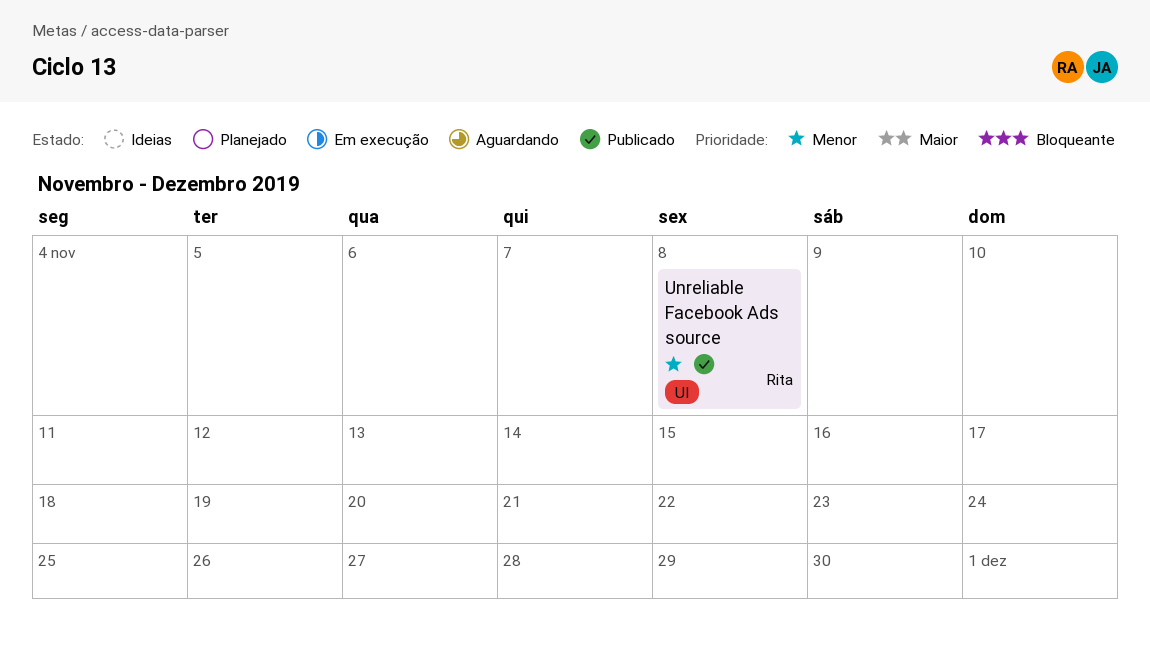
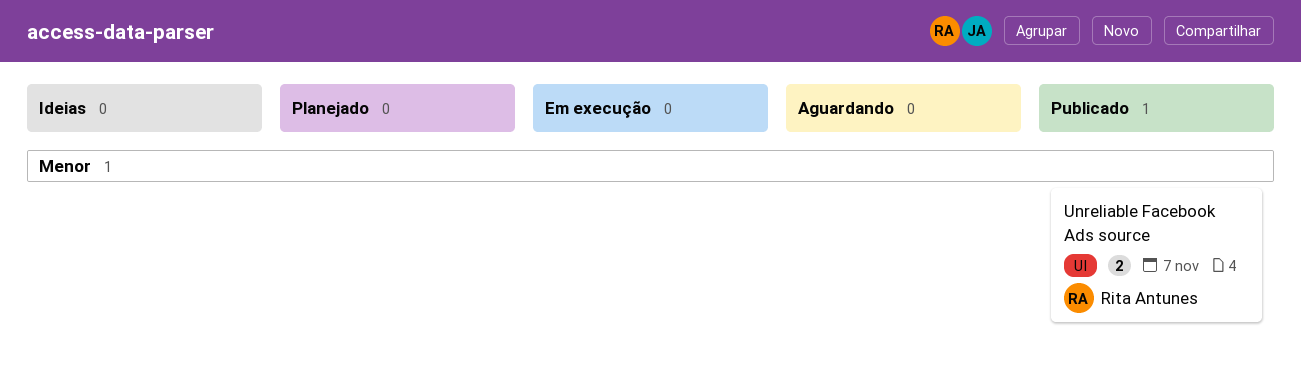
Unreliable Facebook Ads source, due: Nov 8 -> Nov 7

